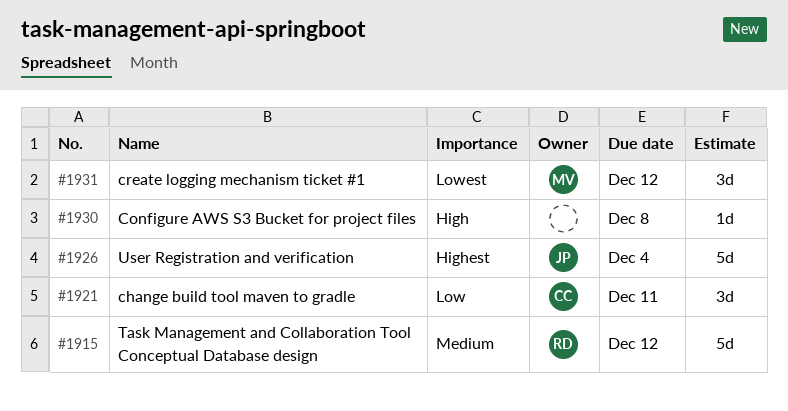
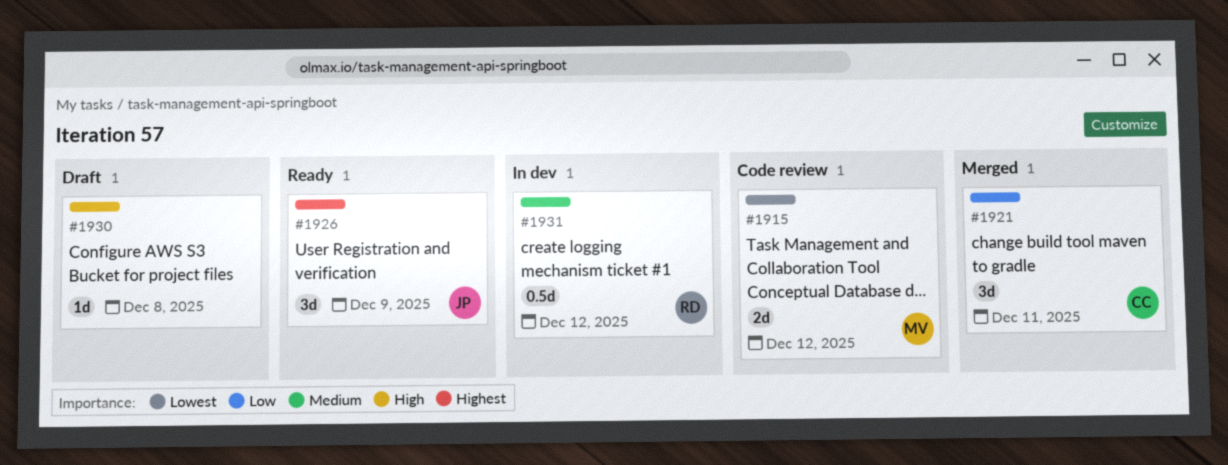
#1915, owner: RD -> MV
#1915, priority: Medium -> Lowest
#1915, estimate: 5d -> 2d
#1926, estimate: 5d -> 3d
#1926, due: Dec 4 -> Dec 9
#1931, owner: MV -> RD
#1931, priority: Lowest -> Medium
#1931, estimate: 3d -> 0.5d

